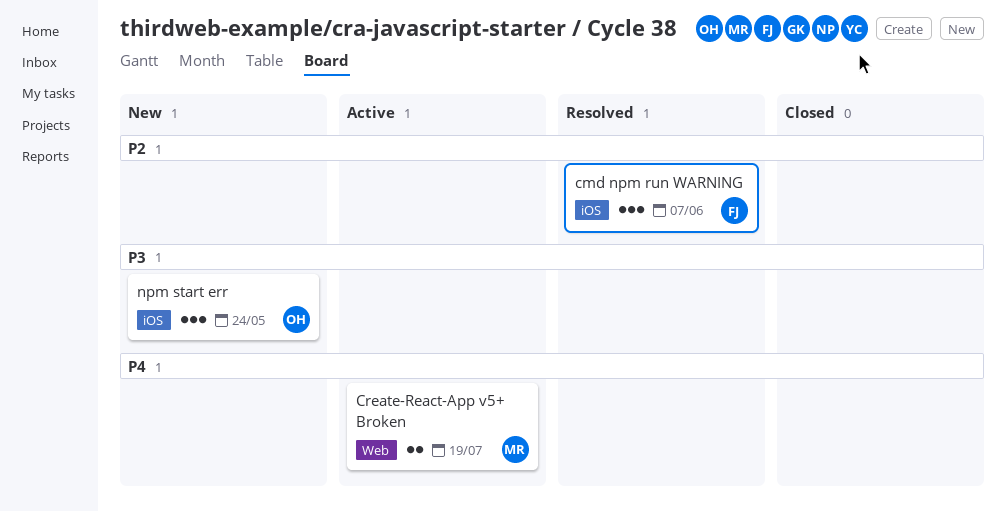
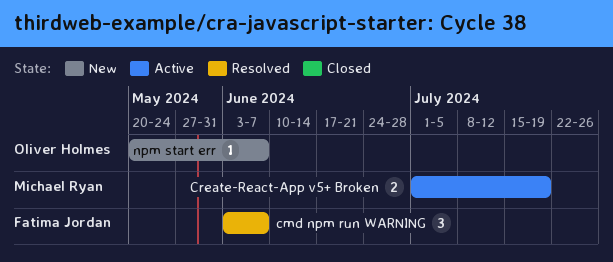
npm start err, estimate: 3 -> 1
npm start err, due: May 24 -> Jun 7

